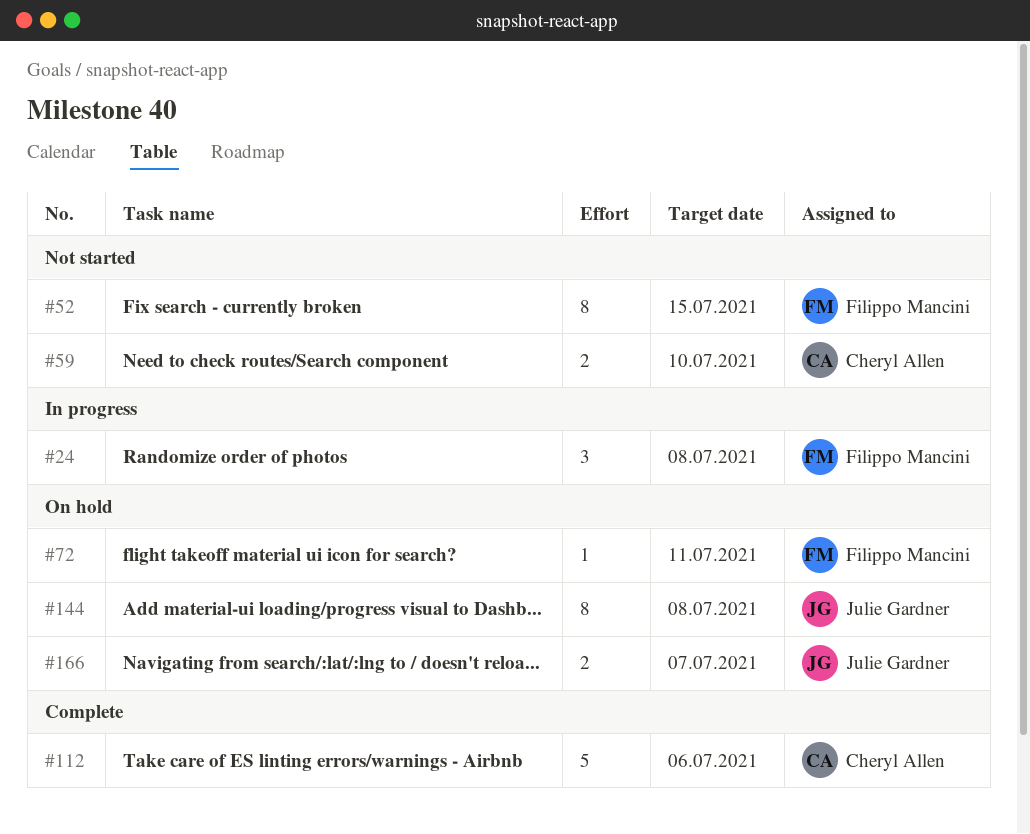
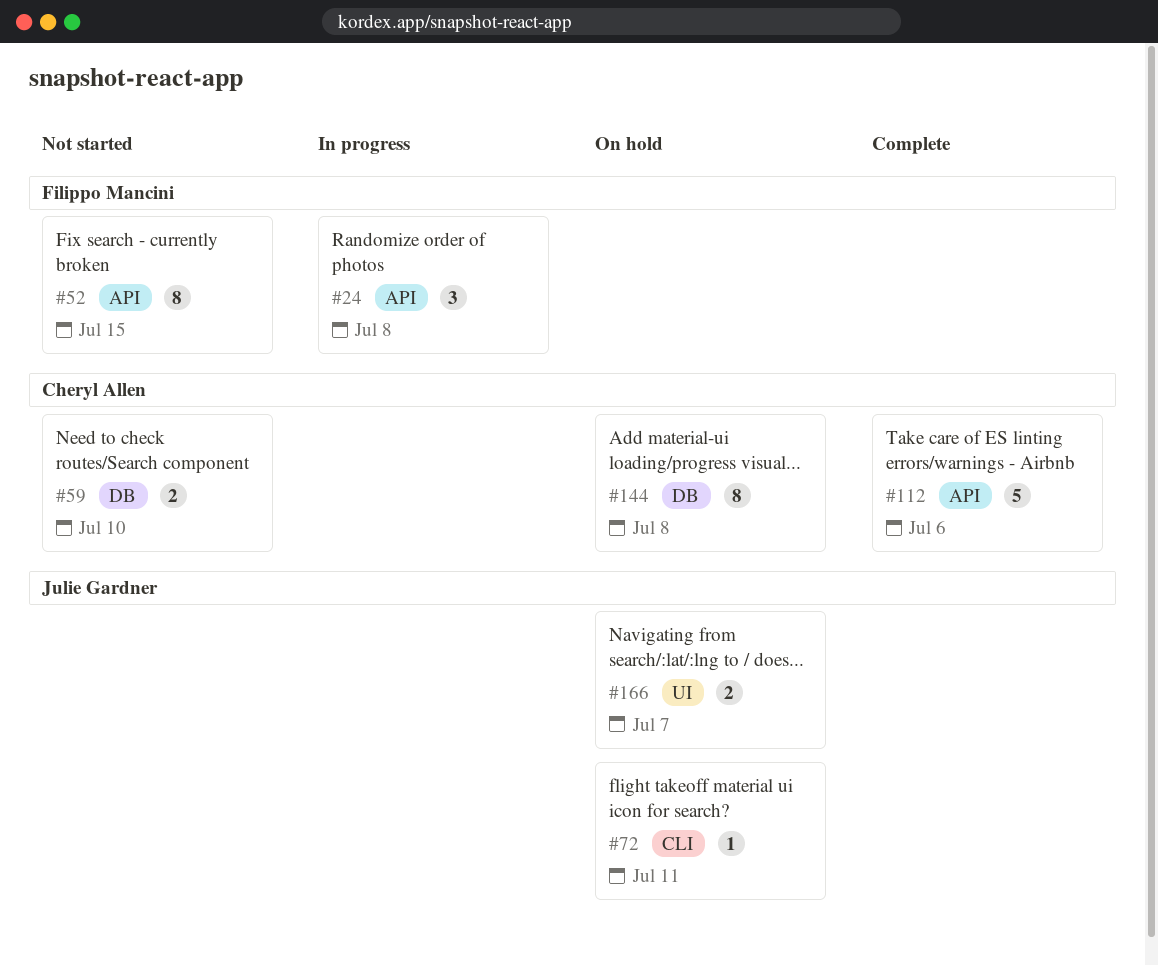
#72, owner: Filippo Mancini -> Julie Gardner
#144, owner: Julie Gardner -> Cheryl Allen

